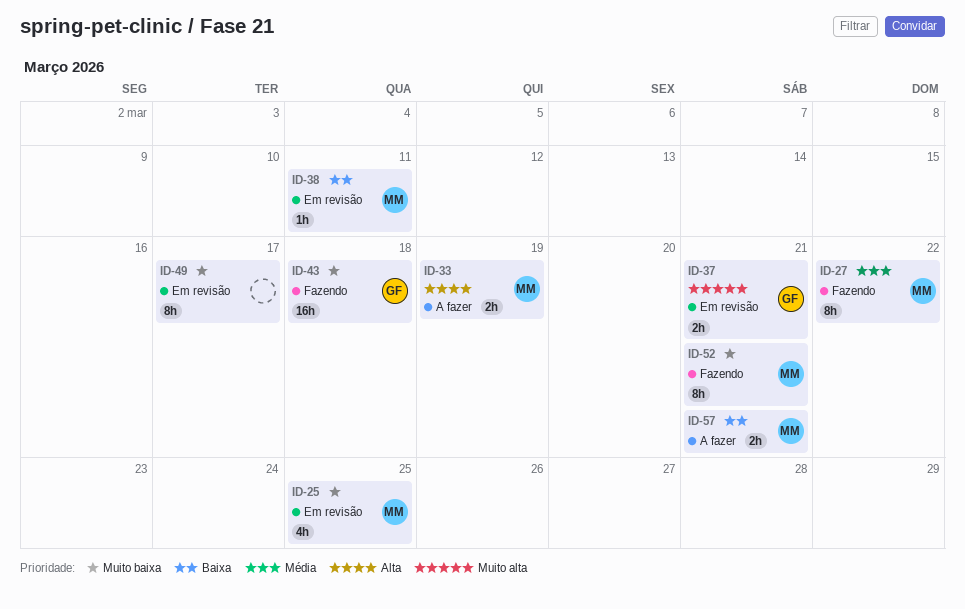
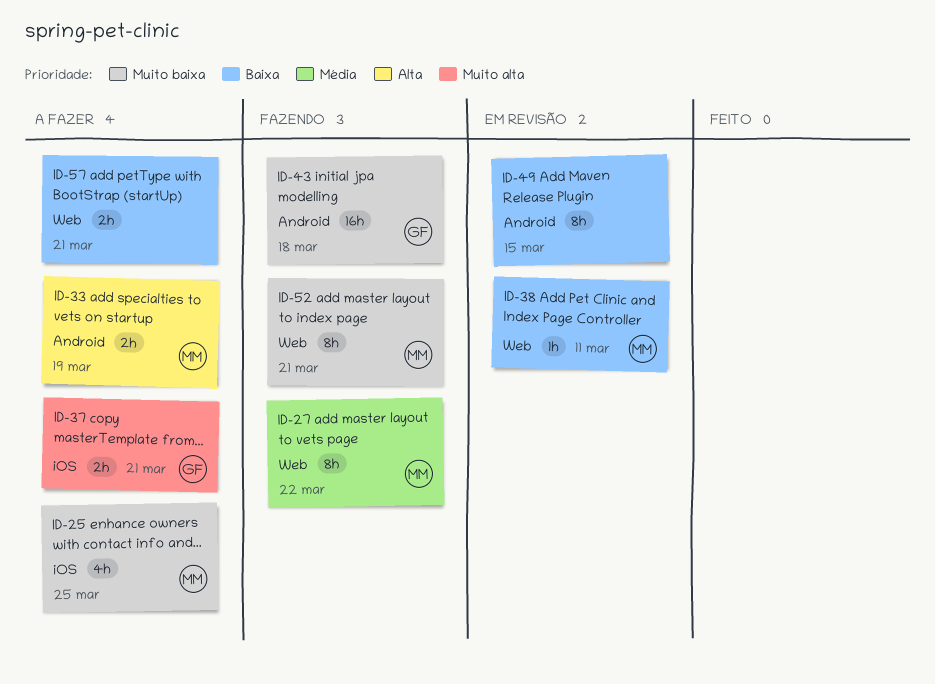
ID-25, status: Em revisão -> A fazer
ID-37, status: Em revisão -> A fazer
ID-49, priority: Muito baixa -> Baixa
ID-49, due: Mar 17 -> Mar 15
ID-57, owner: MM -> none

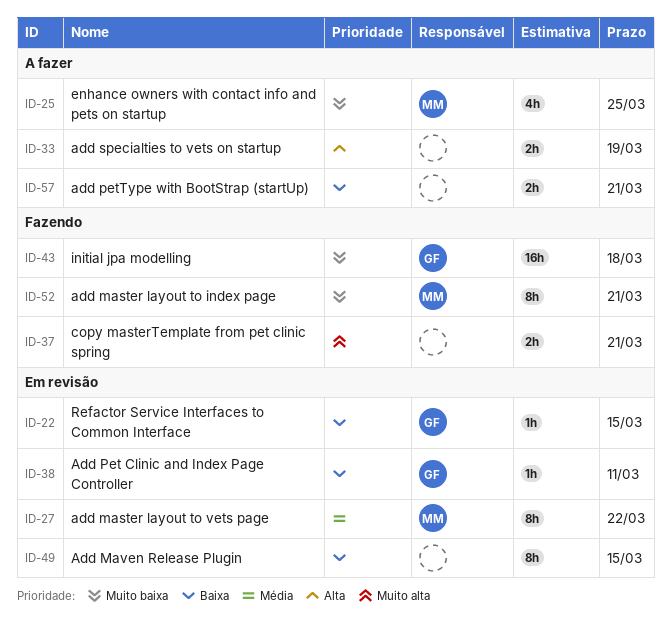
ID-22: none -> present
ID-27, status: Fazendo -> Em revisão
ID-33, owner: MM -> none
ID-37, status: A fazer -> Fazendo
ID-37, owner: GF -> none
ID-38, owner: MM -> GF

